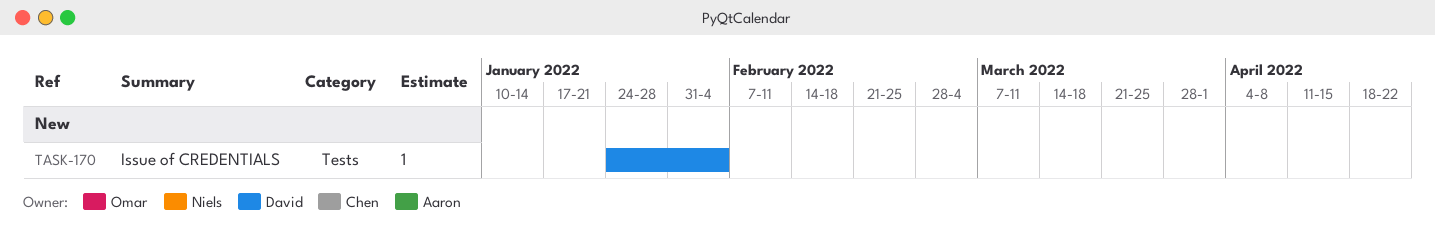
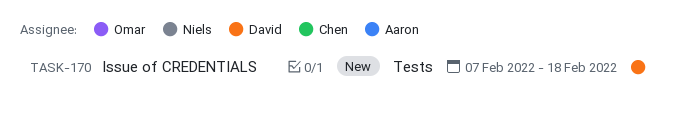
TASK-170, start: Jan 24 -> Feb 7
TASK-170, due: Feb 4 -> Feb 18

